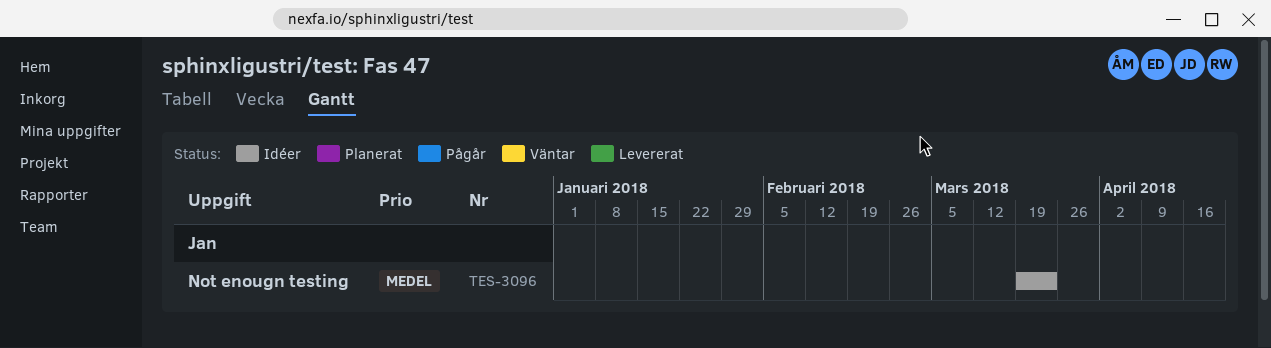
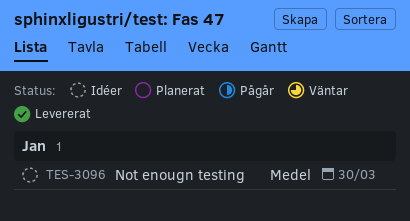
TES-3096, due: Mar 23 -> Mar 30

